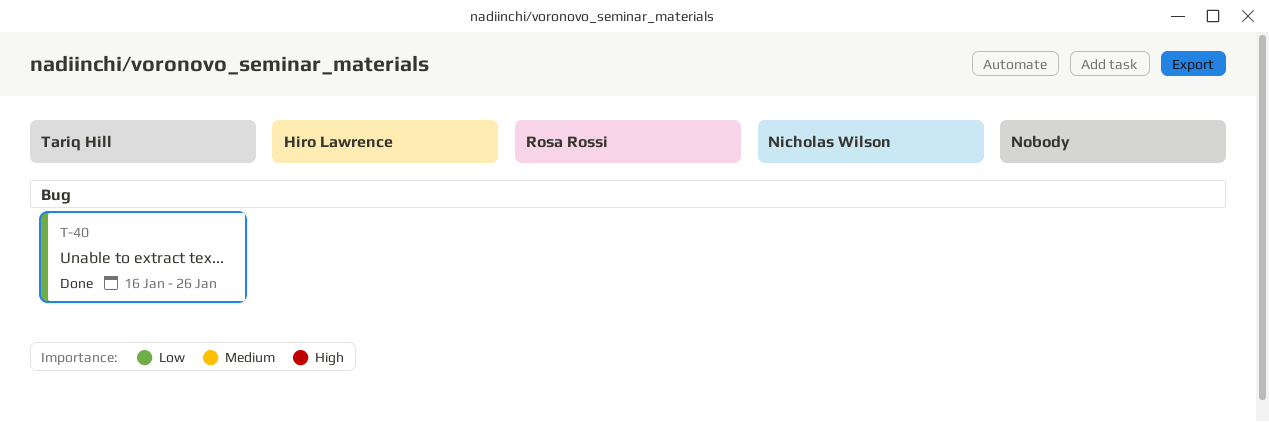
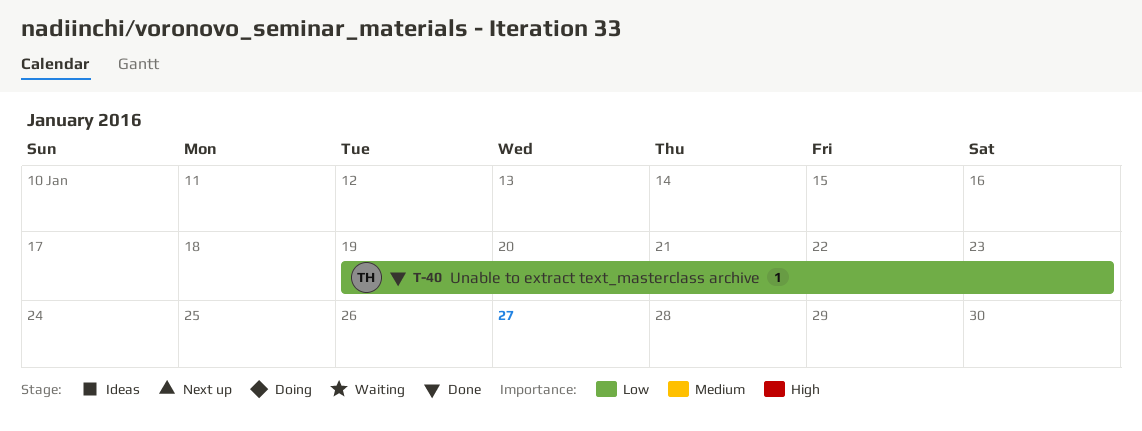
T-40, start: Jan 16 -> Jan 19
T-40, due: Jan 26 -> Jan 23

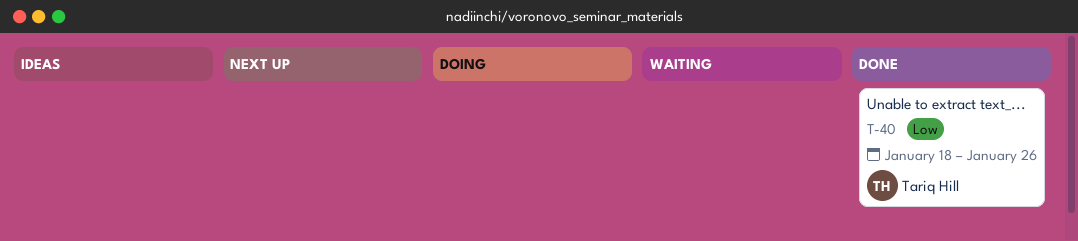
T-40, start: Jan 19 -> Jan 18
T-40, due: Jan 23 -> Jan 26

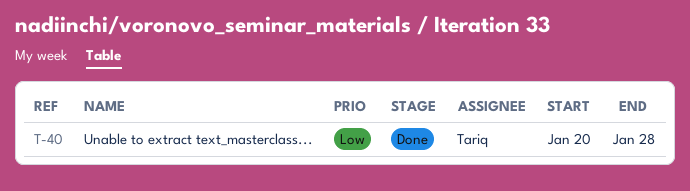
T-40, start: Jan 18 -> Jan 20
T-40, due: Jan 26 -> Jan 28

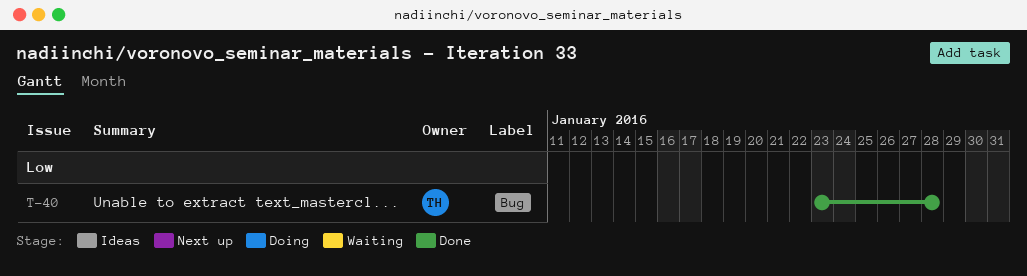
T-40, start: Jan 20 -> Jan 23

